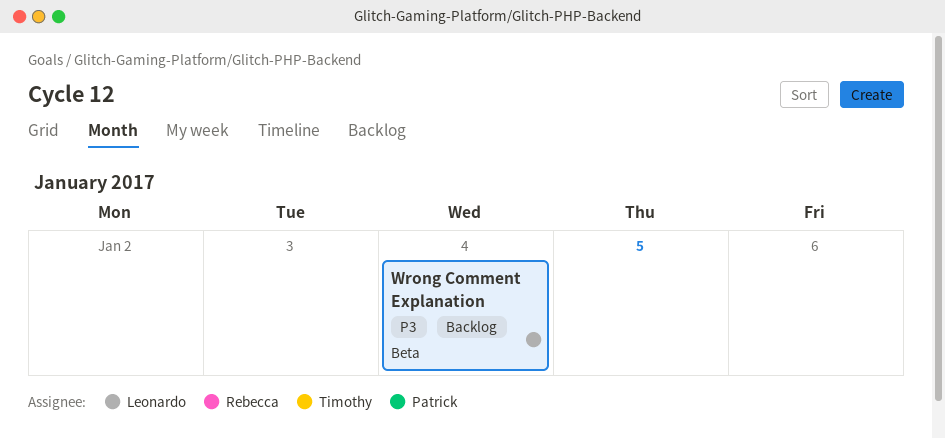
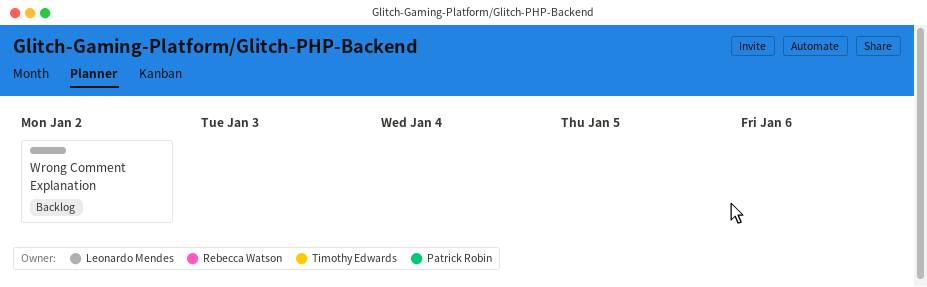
Wrong Comment Explanation, due: Jan 4 -> Jan 2

